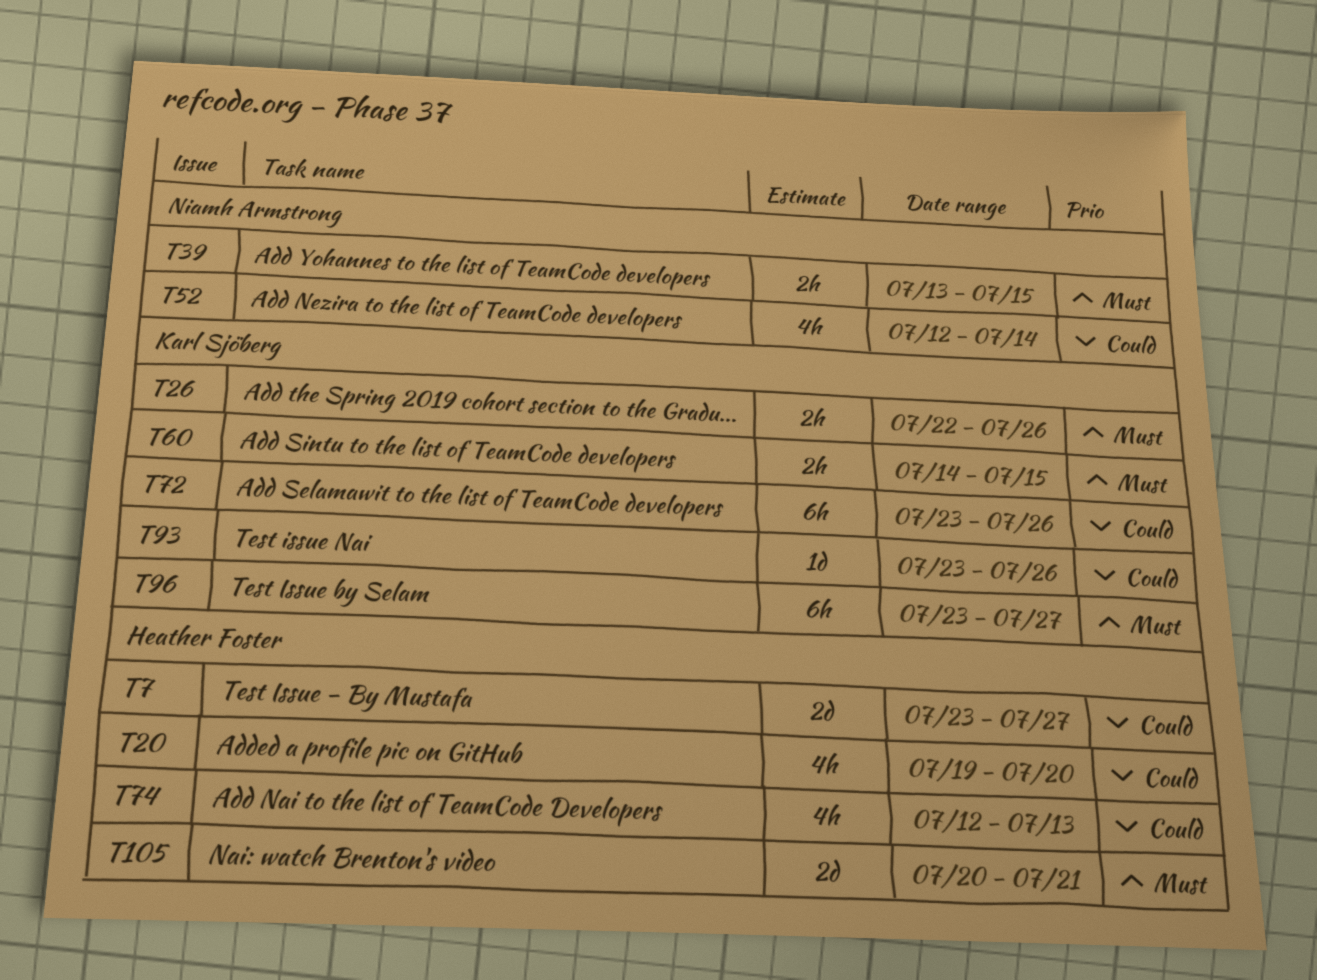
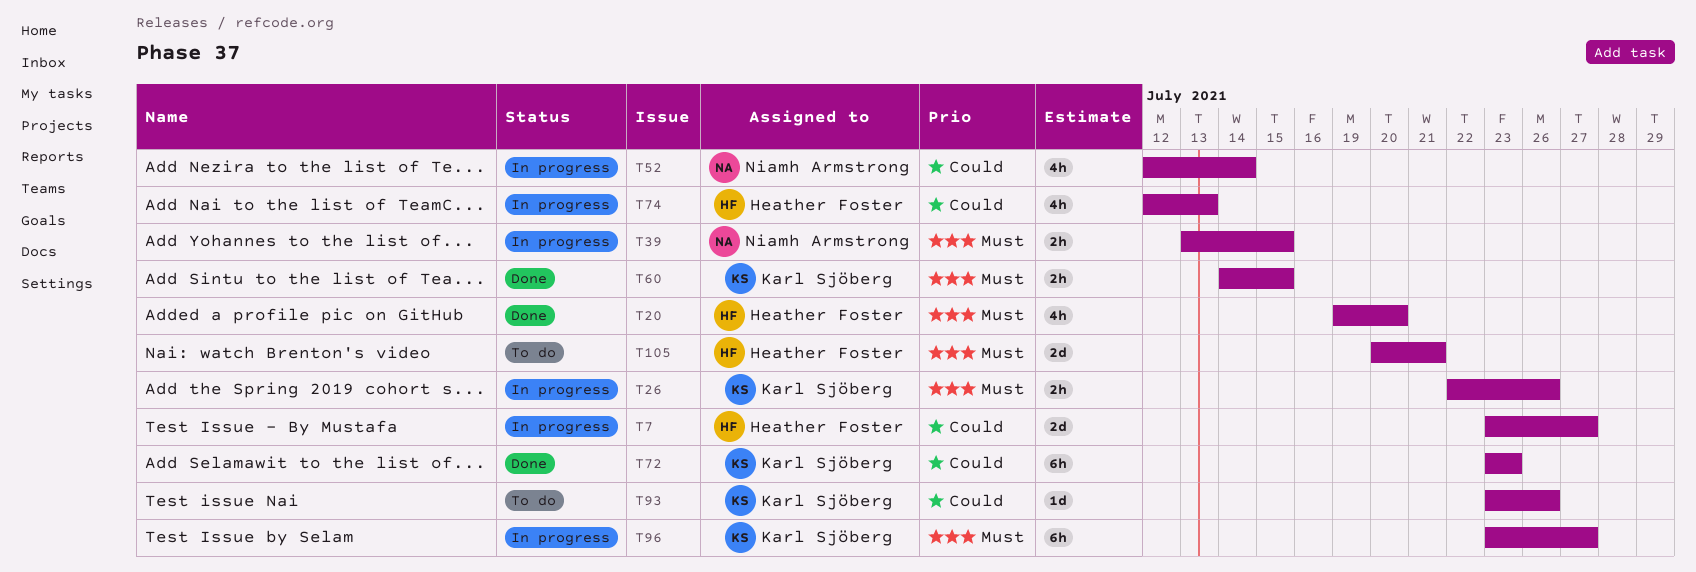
T20, priority: Could -> Must
T72, due: Jul 26 -> Jul 23

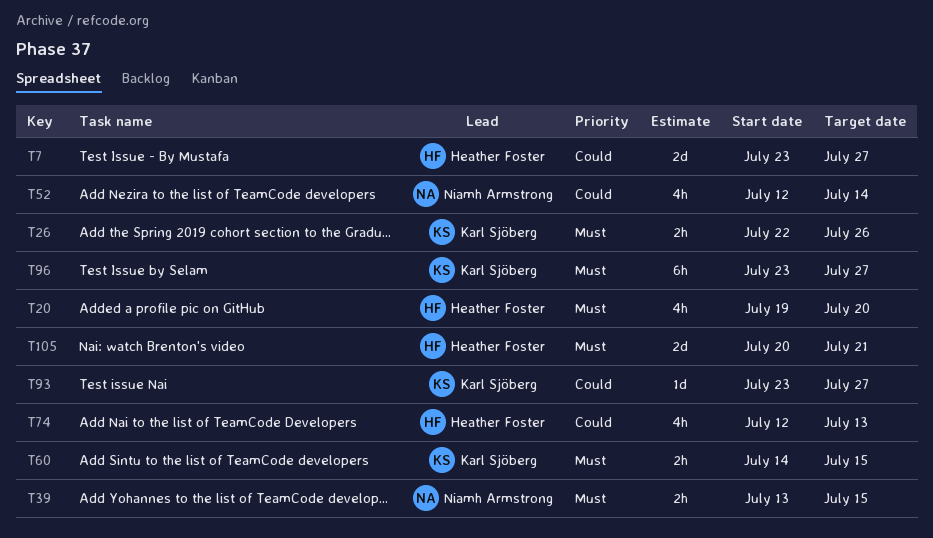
T72: present -> none
T93, due: Jul 26 -> Jul 27

